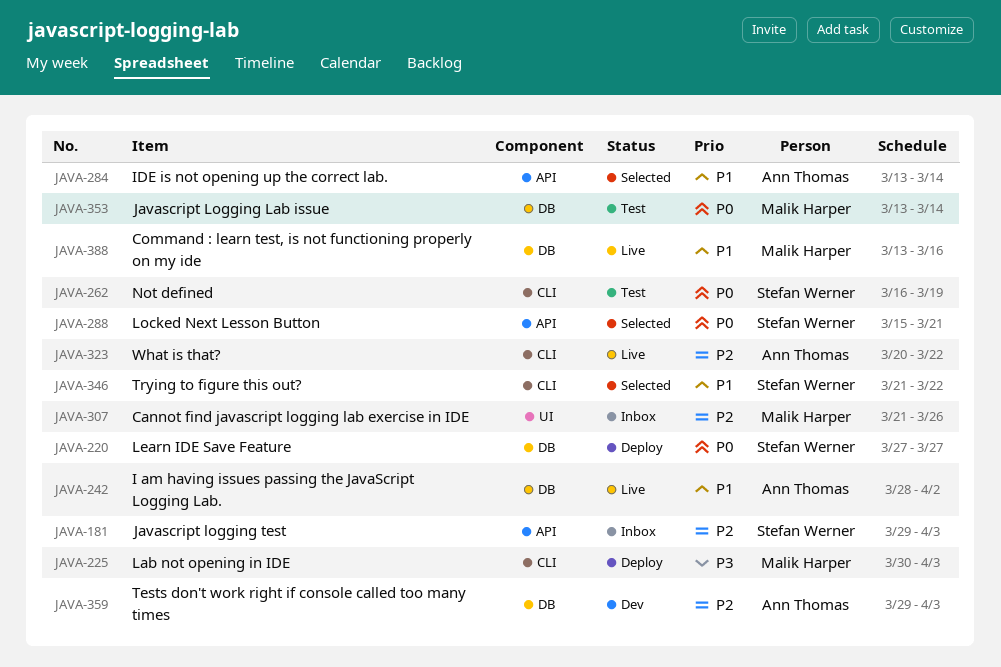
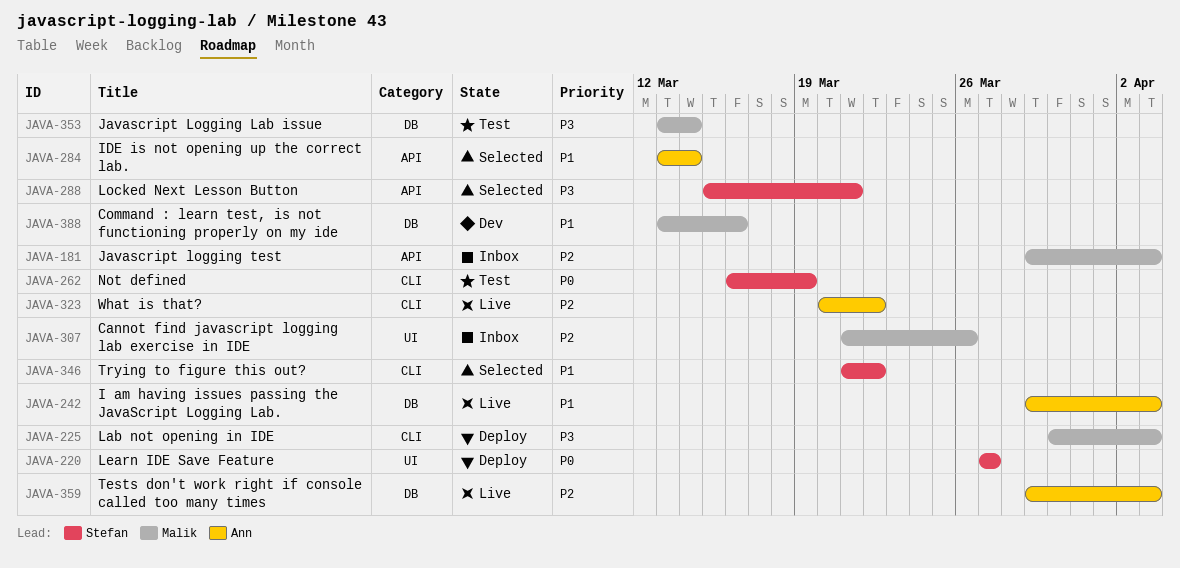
JAVA-181, owner: Stefan Werner -> Malik Harper
JAVA-220, label: DB -> UI
JAVA-242, start: Mar 28 -> Mar 29
JAVA-242, due: Apr 2 -> Apr 3
JAVA-288, priority: P0 -> P3
JAVA-353, priority: P0 -> P3
JAVA-359, status: Dev -> Live
JAVA-388, status: Live -> Dev

